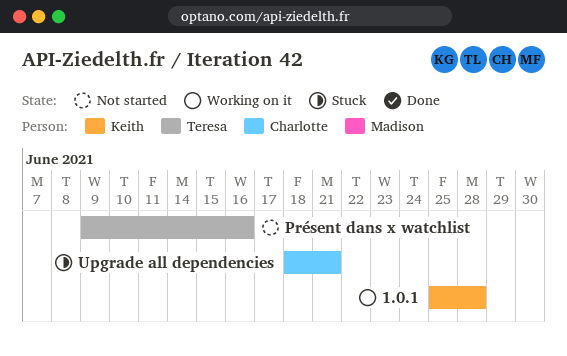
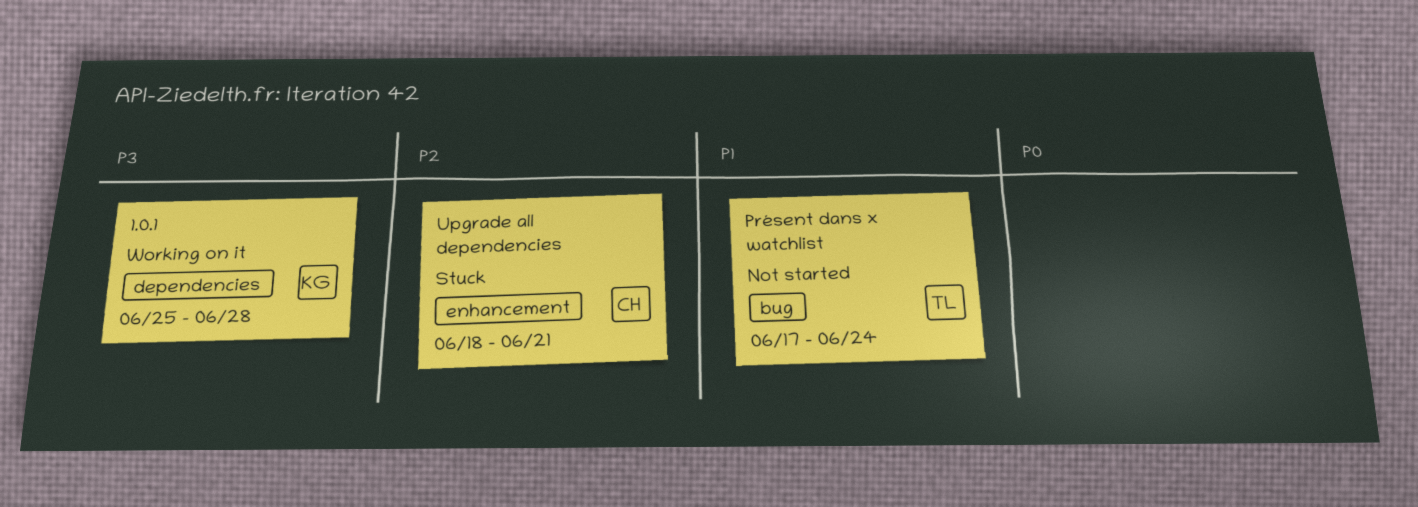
Présent dans x watchlist, start: Jun 9 -> Jun 17
Présent dans x watchlist, due: Jun 16 -> Jun 24

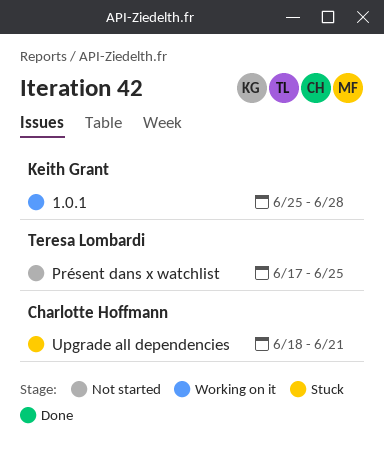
Présent dans x watchlist, due: Jun 24 -> Jun 25

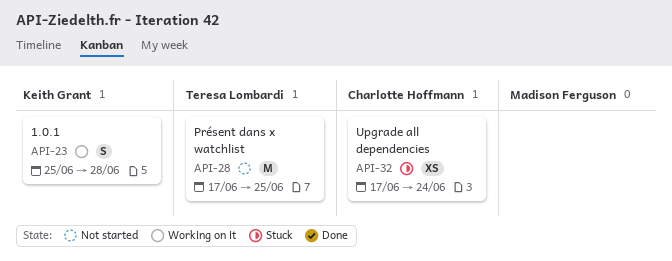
Upgrade all dependencies, start: Jun 18 -> Jun 17
Upgrade all dependencies, due: Jun 21 -> Jun 24

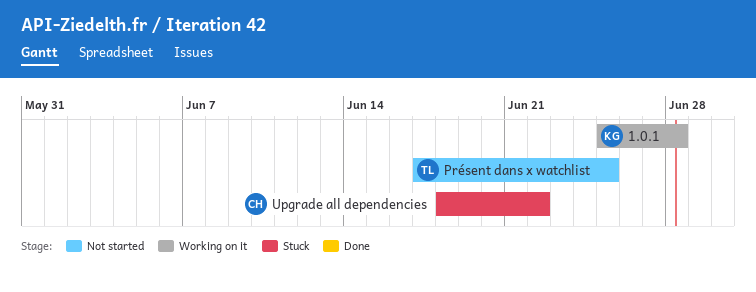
Upgrade all dependencies, start: Jun 17 -> Jun 18
Upgrade all dependencies, due: Jun 24 -> Jun 22

